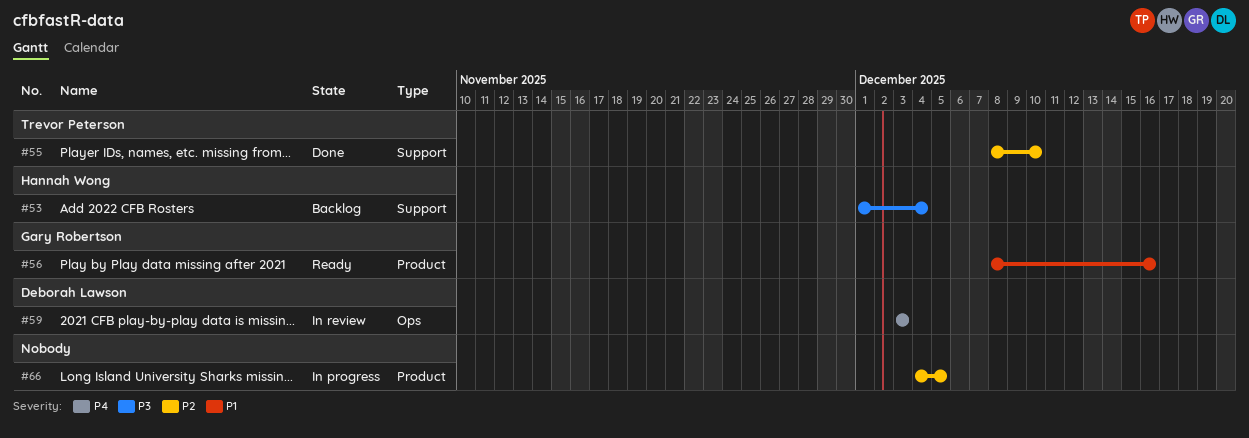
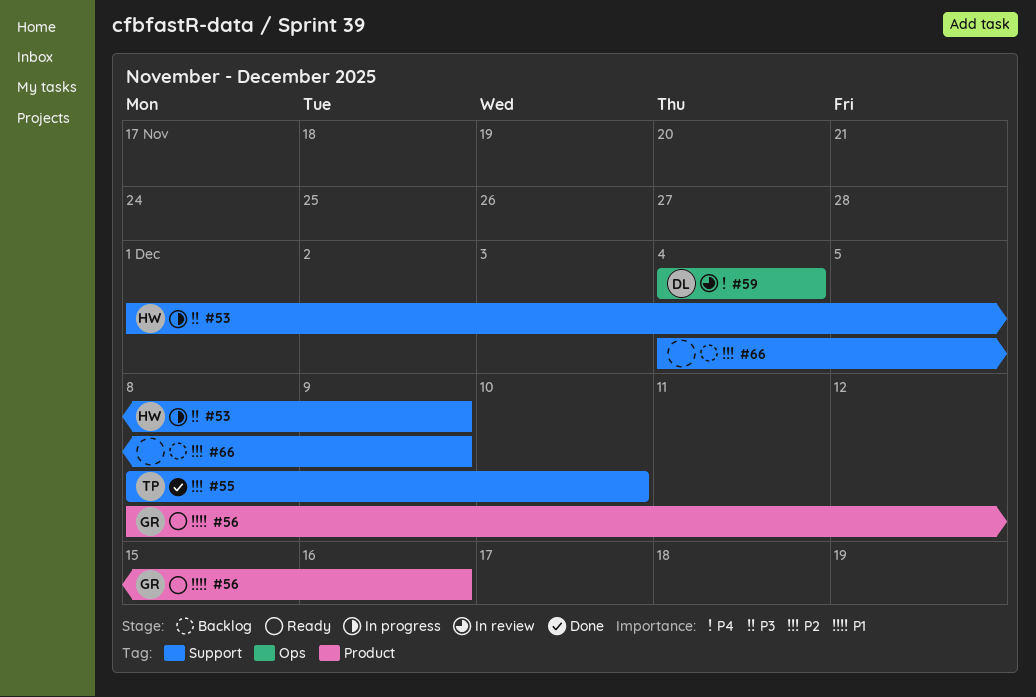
#53, status: Backlog -> In progress
#53, due: Dec 4 -> Dec 9
#59, start: Dec 3 -> Dec 4
#59, due: Dec 3 -> Dec 4
#66, status: In progress -> Backlog
#66, label: Product -> Support
#66, due: Dec 5 -> Dec 9

